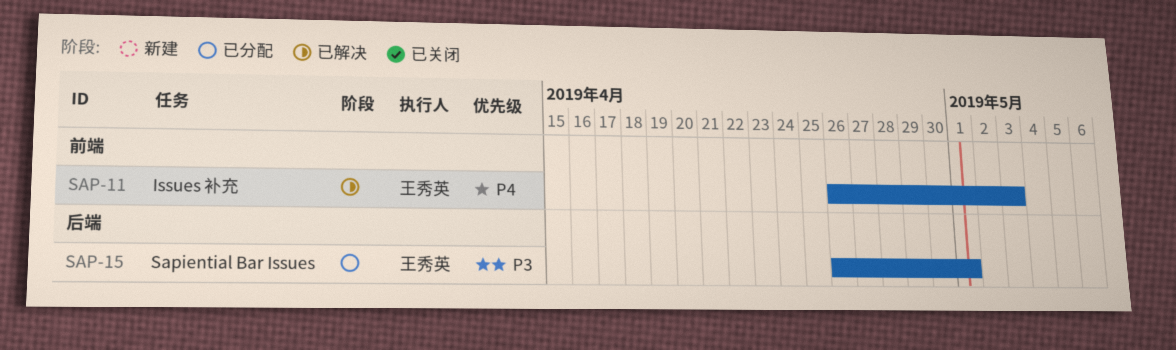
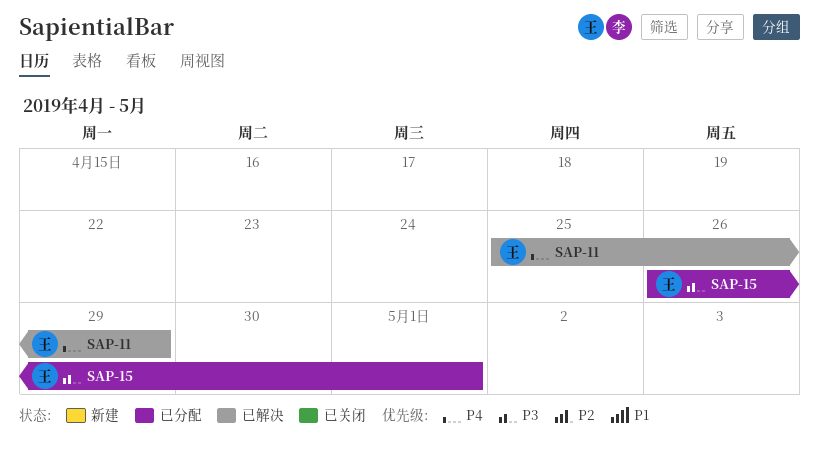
SAP-11, start: Apr 26 -> Apr 25
SAP-11, due: May 3 -> Apr 29

